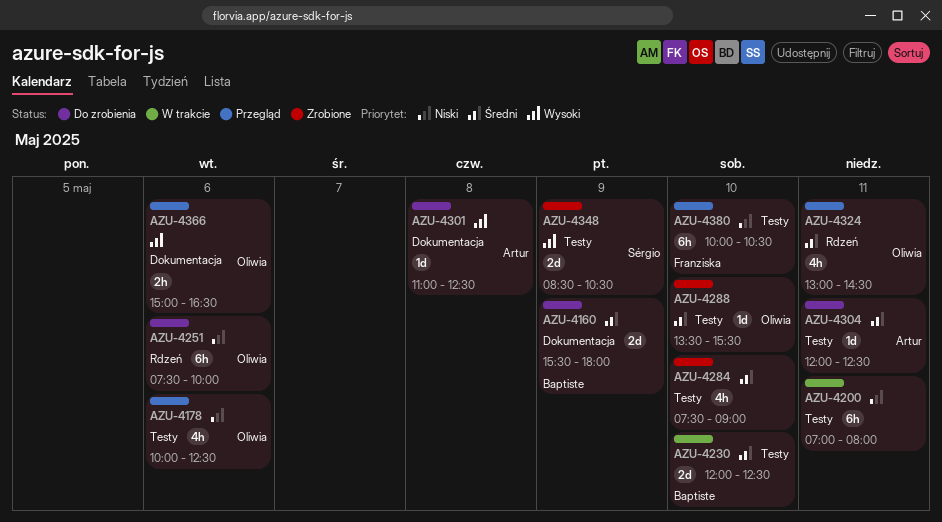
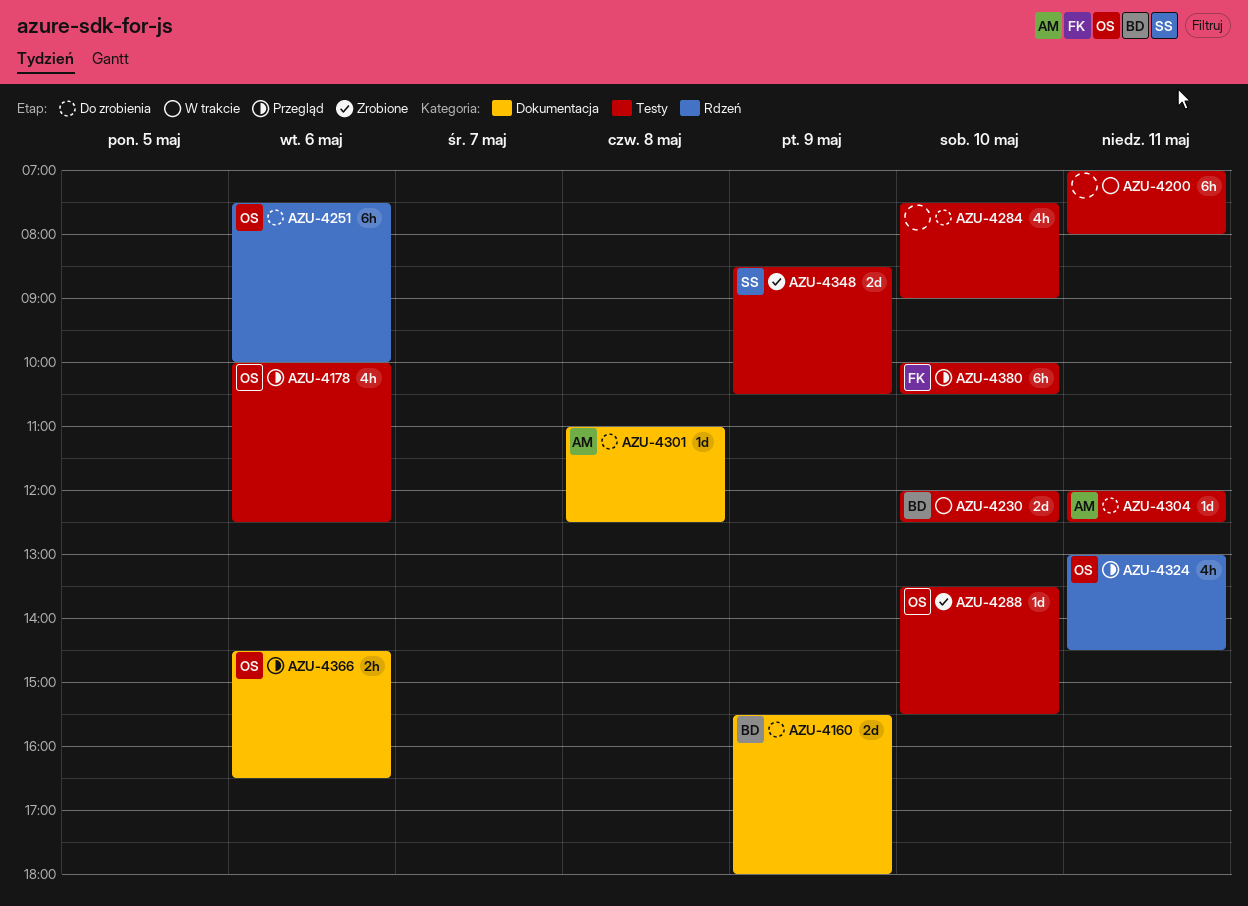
AZU-4284, status: Zrobione -> Do zrobienia
AZU-4366, begins: 15:00 -> 14:30

